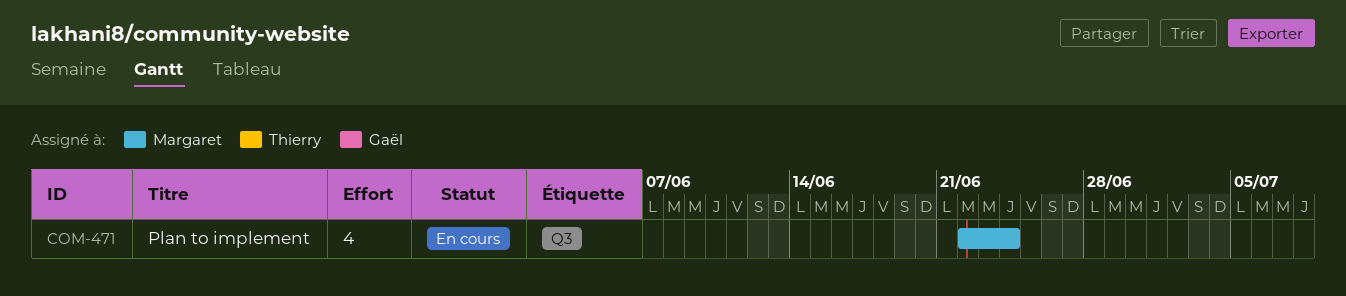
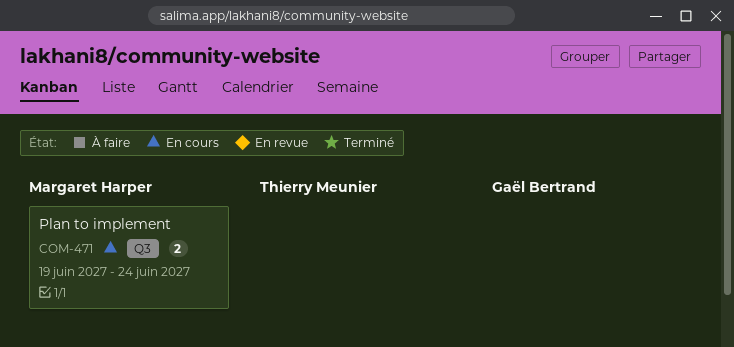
COM-471, estimate: 4 -> 2
COM-471, start: Jun 22 -> Jun 19

